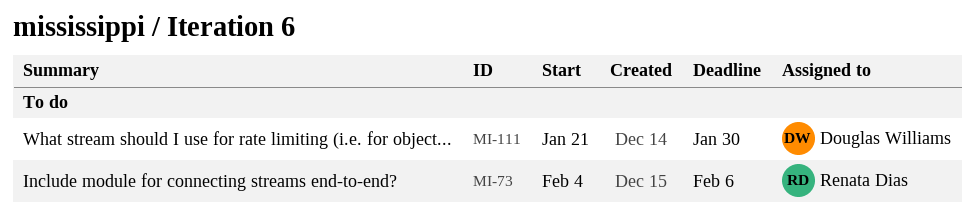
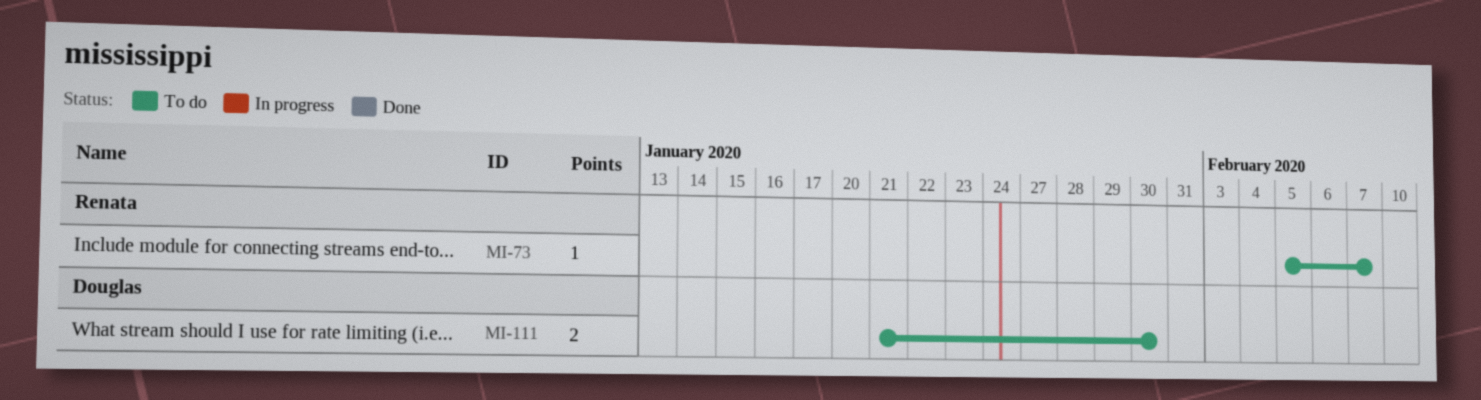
MI-73, start: Feb 4 -> Feb 5
MI-73, due: Feb 6 -> Feb 7

